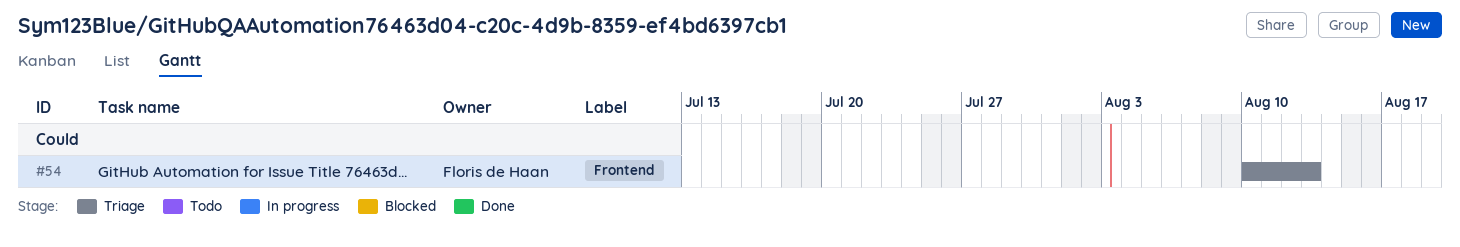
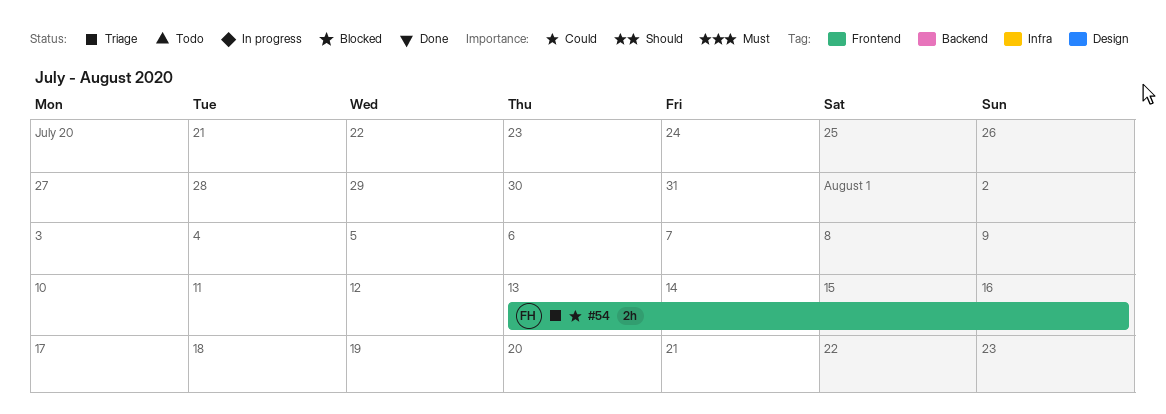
#54, start: Aug 10 -> Aug 13
#54, due: Aug 13 -> Aug 16

